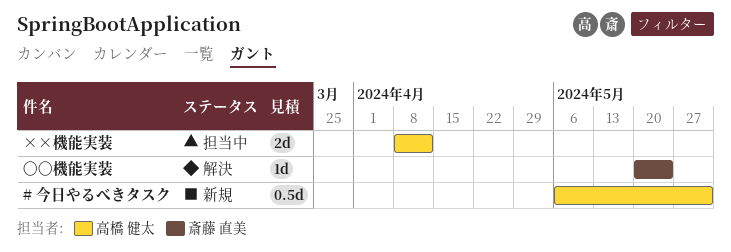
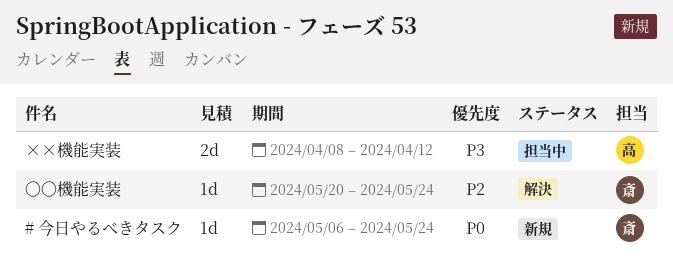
# 今日やるべきタスク, owner: 高橋 健太 -> 斎藤 直美
# 今日やるべきタスク, estimate: 0.5d -> 1d
# 今日やるべきタスク, due: May 31 -> May 24

